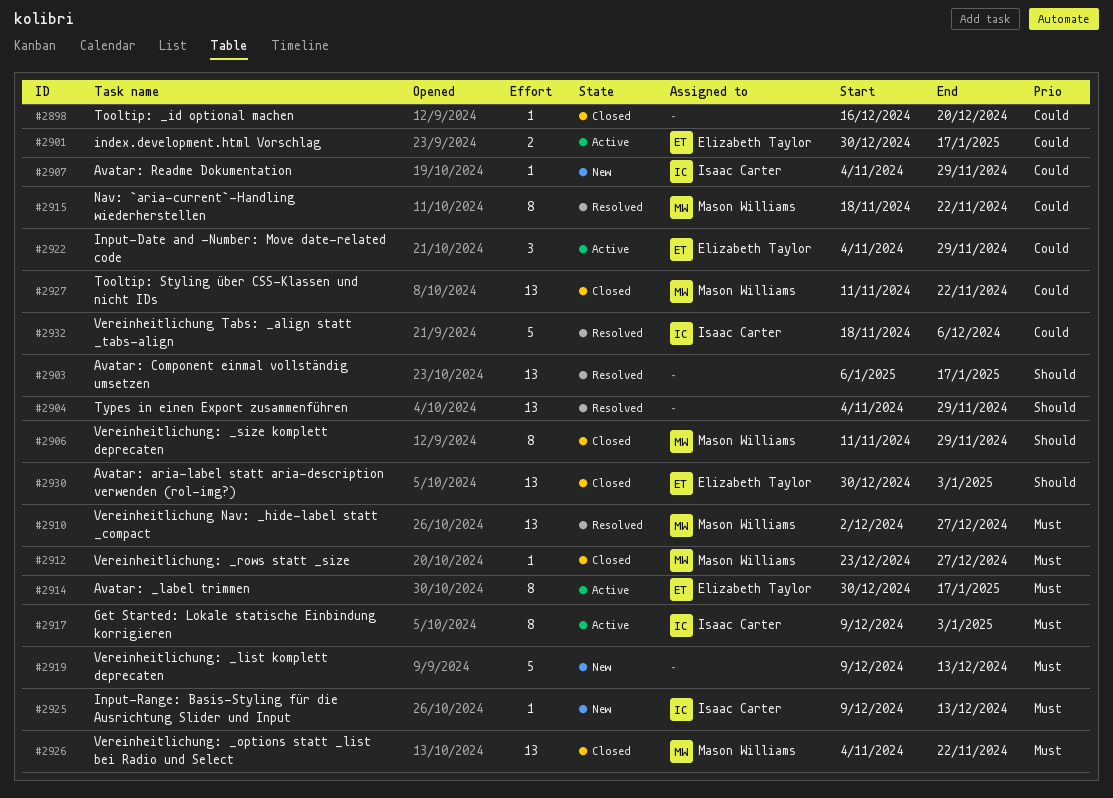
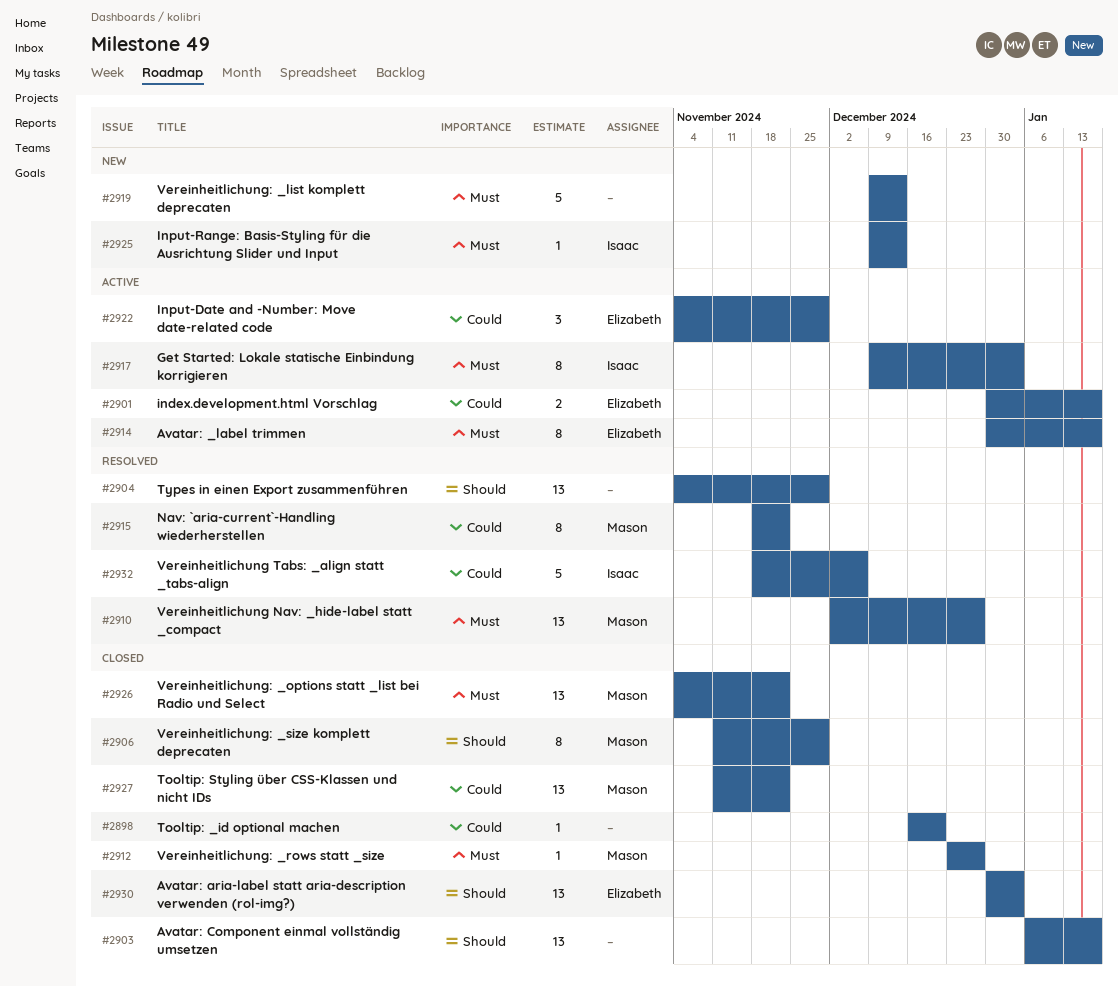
#2903, status: Resolved -> Closed
#2907: present -> none

